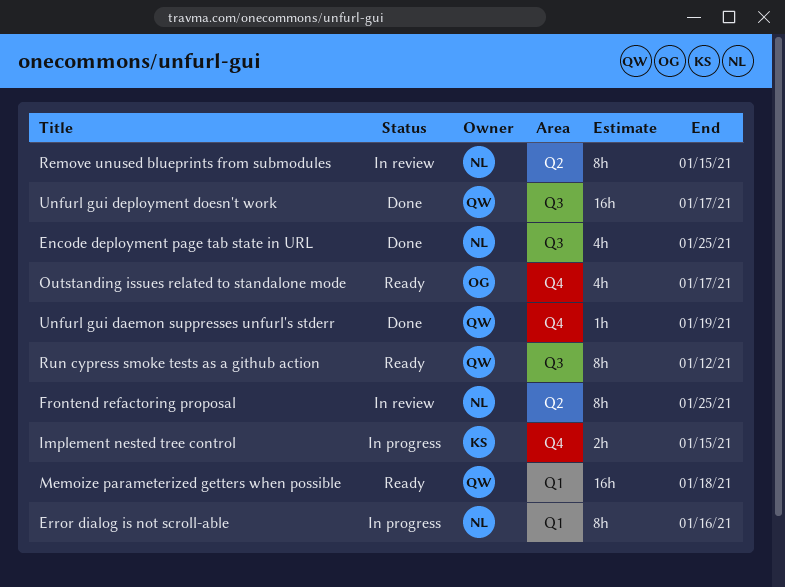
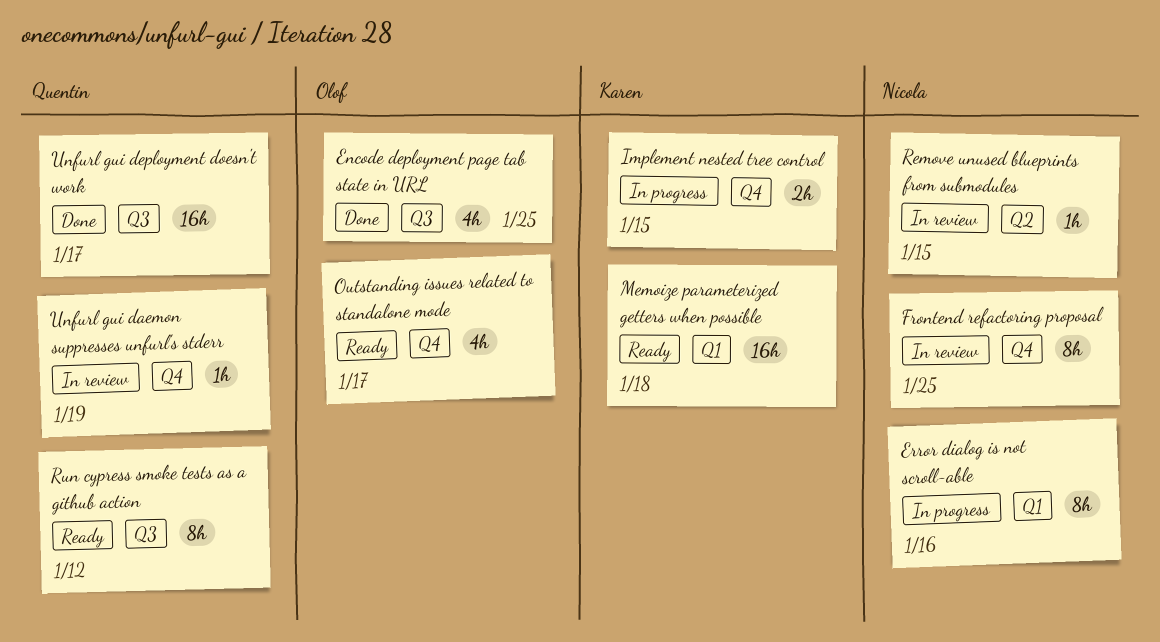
Encode deployment page tab state in URL, owner: Nicola -> Olof
Frontend refactoring proposal, label: Q2 -> Q4
Memoize parameterized getters when possible, owner: Quentin -> Karen
Remove unused blueprints from submodules, estimate: 8h -> 1h
Unfurl gui daemon suppresses unfurl's stderr, status: Done -> In review

